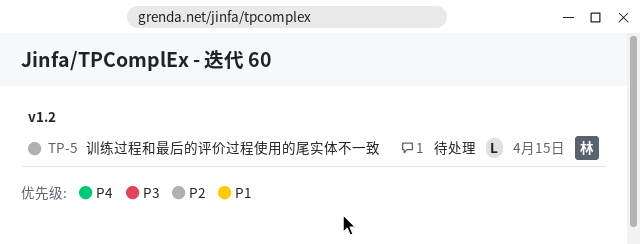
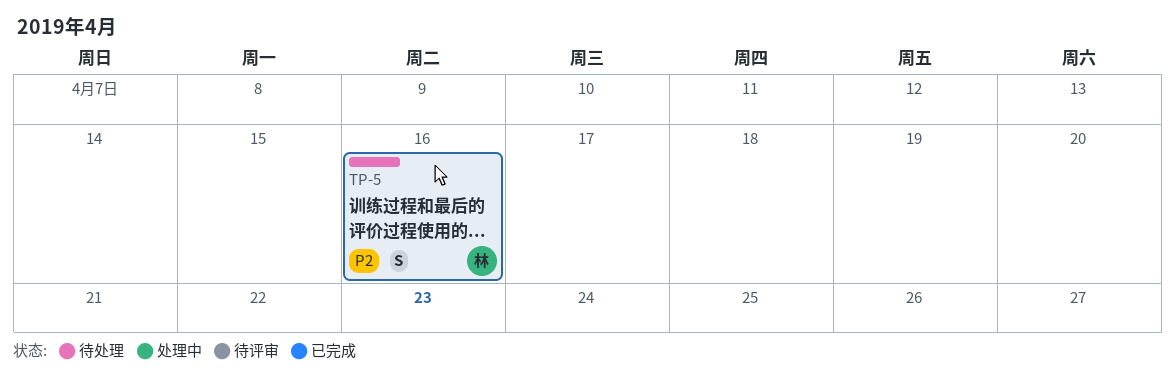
TP-5, estimate: L -> S
TP-5, due: Apr 15 -> Apr 16

